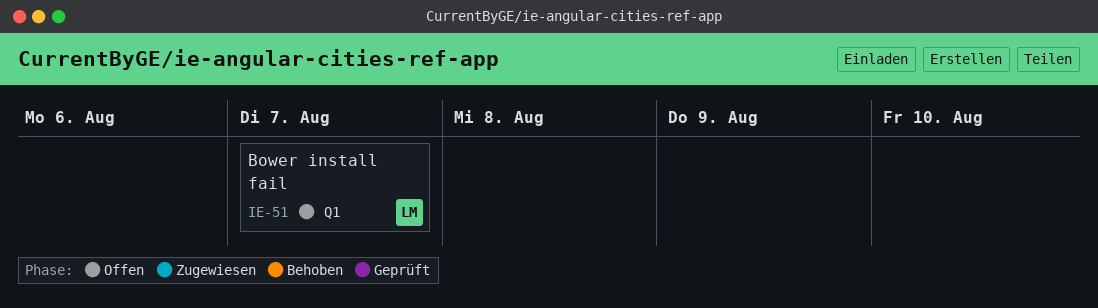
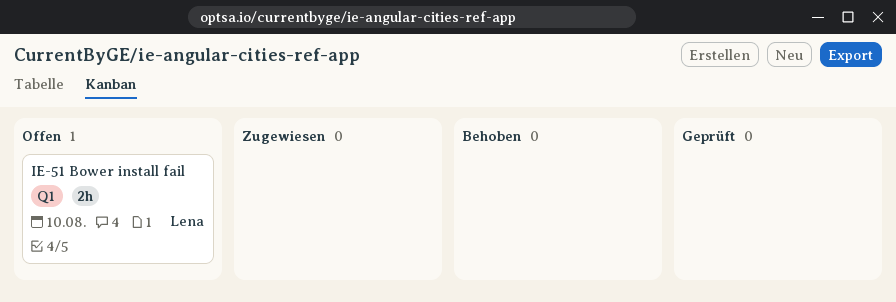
IE-51, due: Aug 7 -> Aug 10

